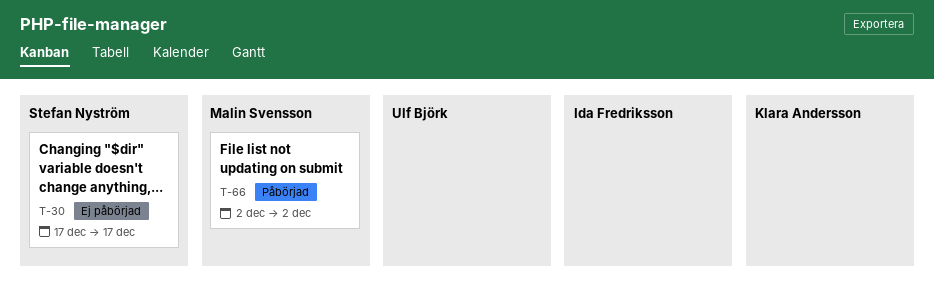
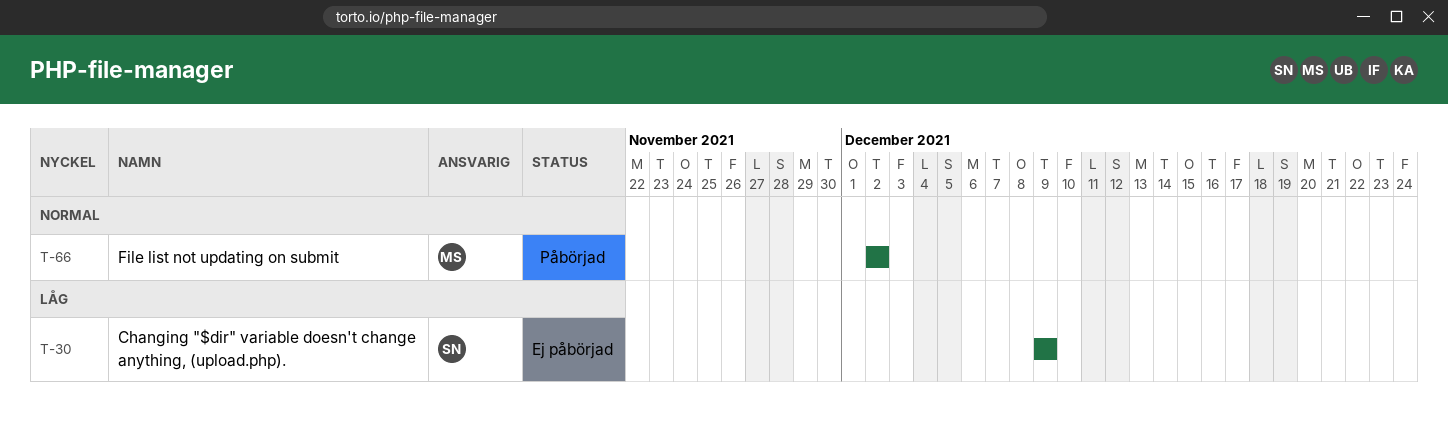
T-30, start: Dec 17 -> Dec 9
T-30, due: Dec 17 -> Dec 9

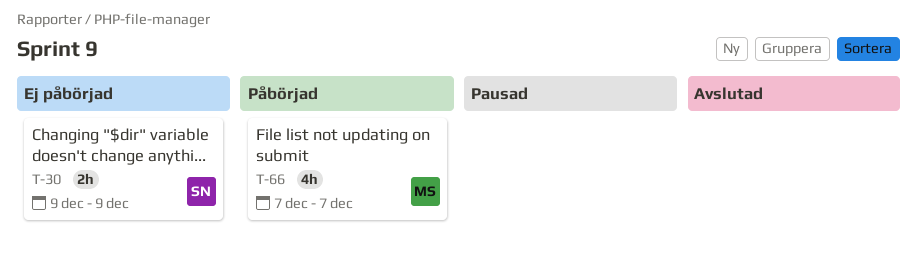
T-66, start: Dec 2 -> Dec 7
T-66, due: Dec 2 -> Dec 7

